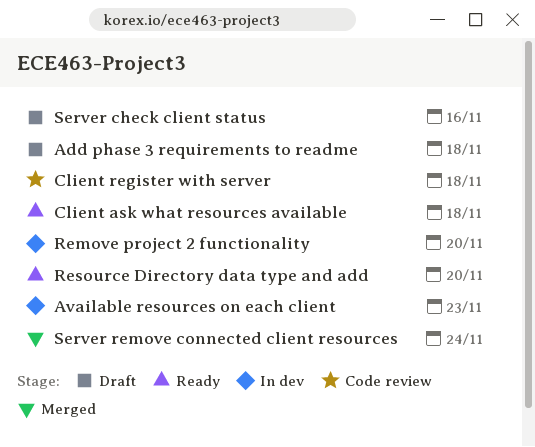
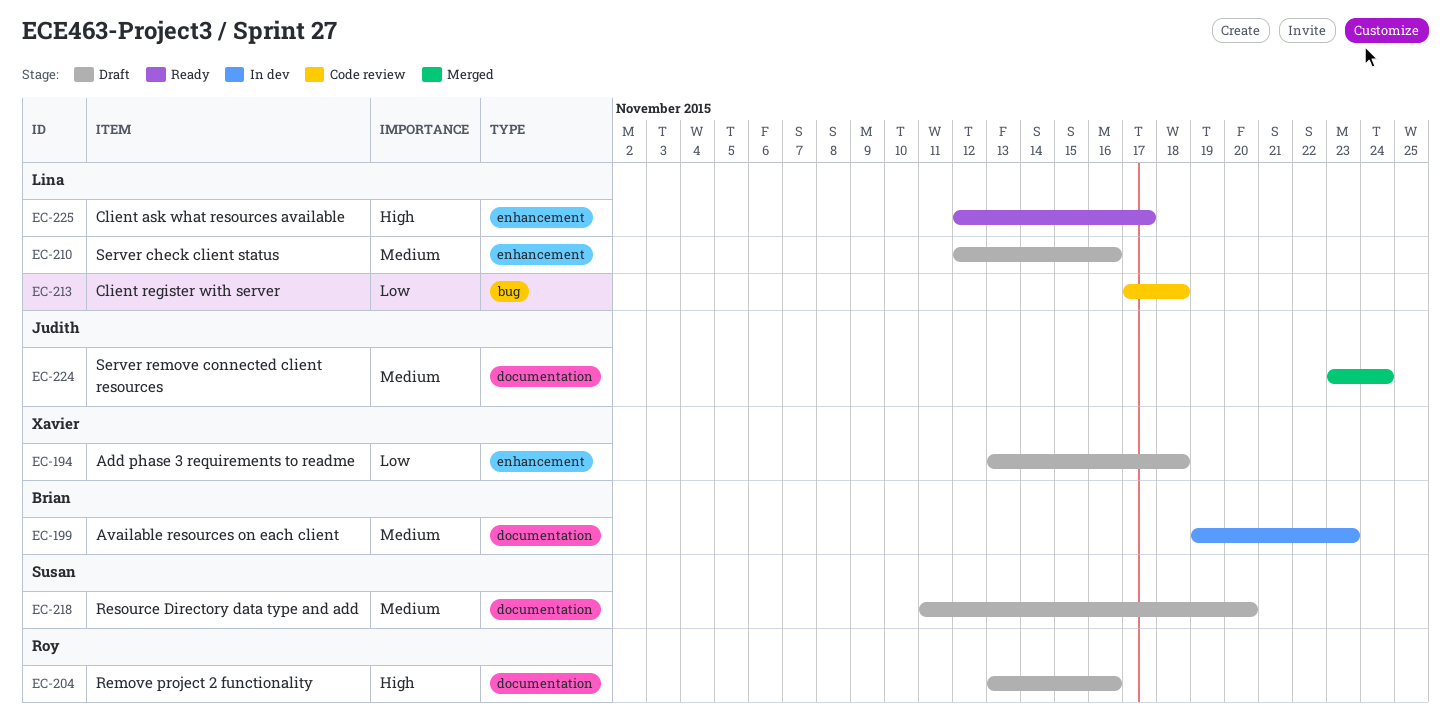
Client ask what resources available, due: Nov 18 -> Nov 17
Remove project 2 functionality, status: In dev -> Draft
Remove project 2 functionality, due: Nov 20 -> Nov 16
Resource Directory data type and add, status: Ready -> Draft

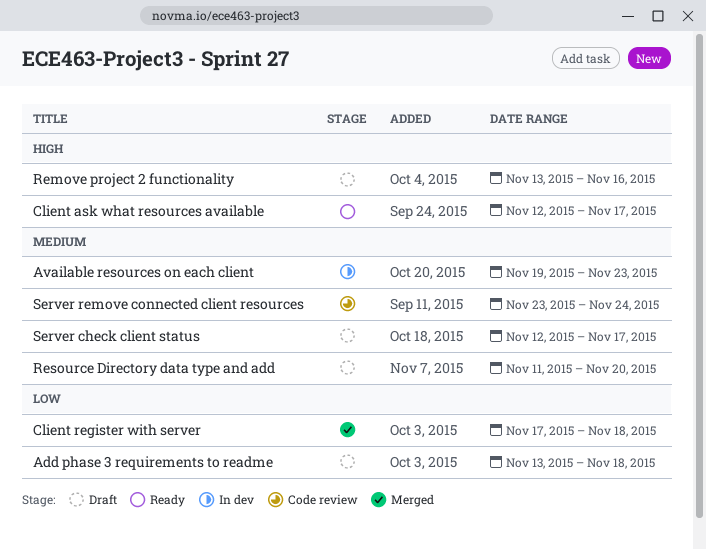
Client register with server, status: Code review -> Merged
Server check client status, due: Nov 16 -> Nov 17
Server remove connected client resources, status: Merged -> Code review

